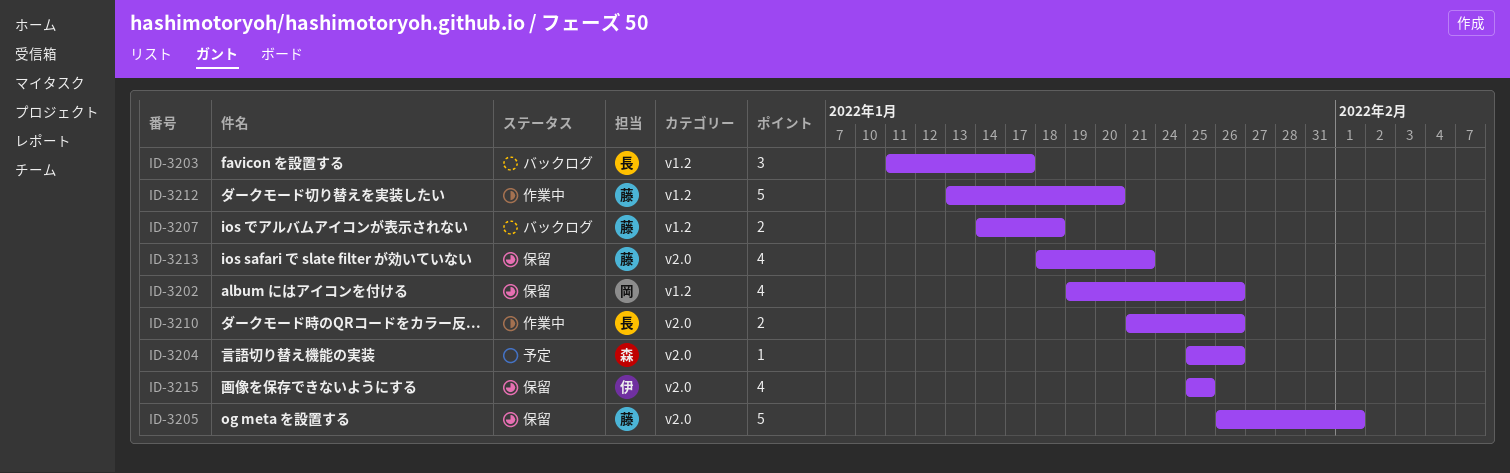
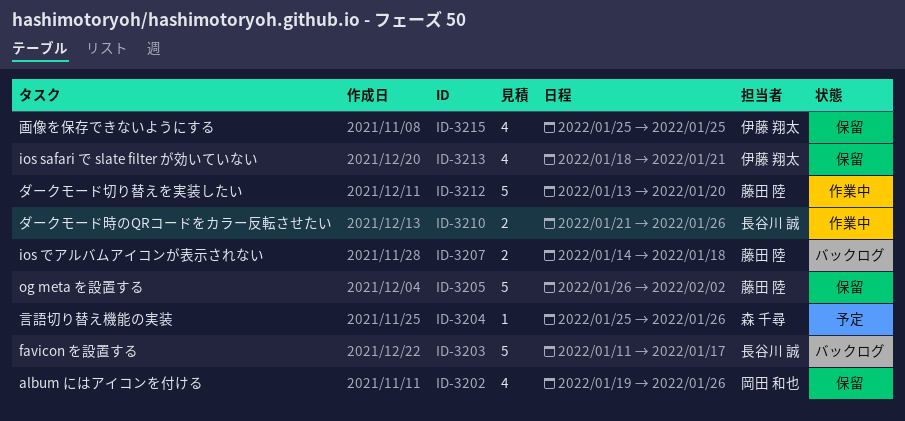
ID-3203, estimate: 3 -> 5
ID-3205, due: Feb 1 -> Feb 2
ID-3213, owner: 藤田 陸 -> 伊藤 翔太

